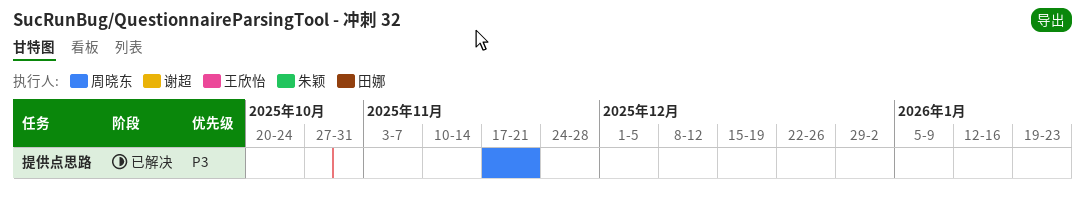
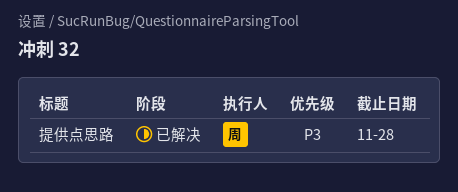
提供点思路, due: Nov 21 -> Nov 28

